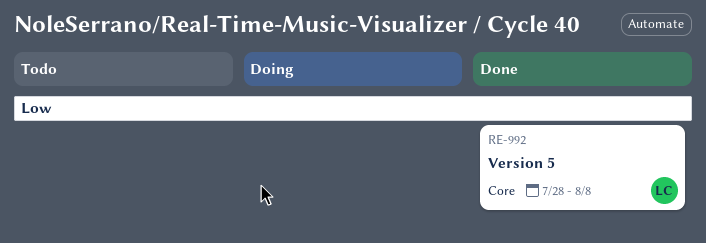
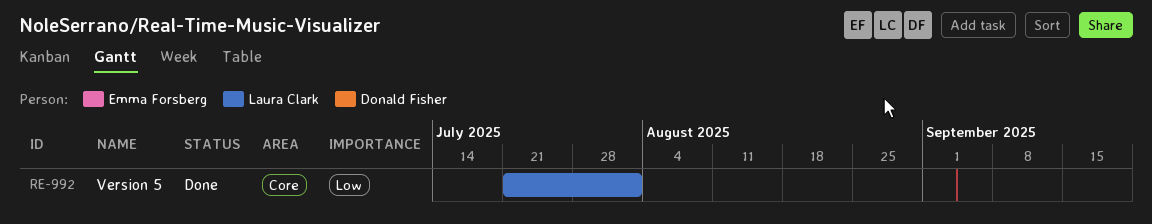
RE-992, start: Jul 28 -> Jul 21
RE-992, due: Aug 8 -> Aug 1

